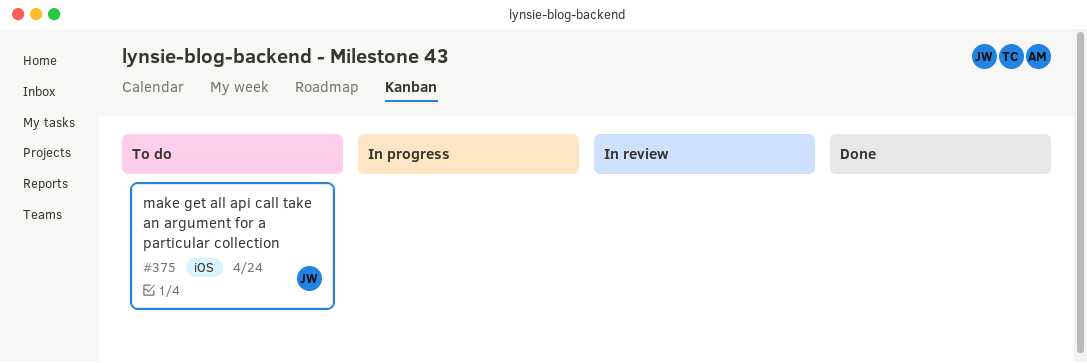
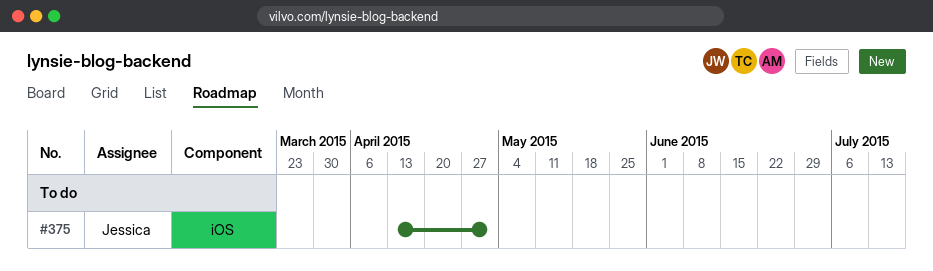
#375, due: Apr 24 -> May 1

